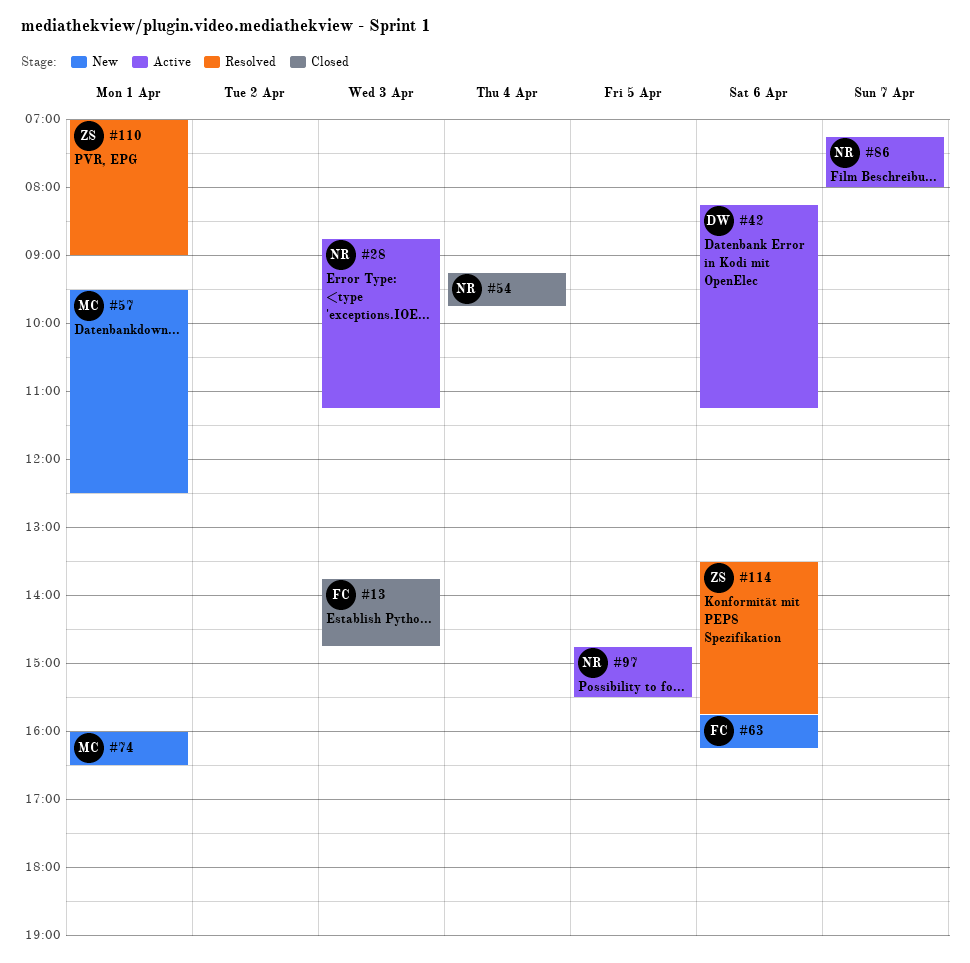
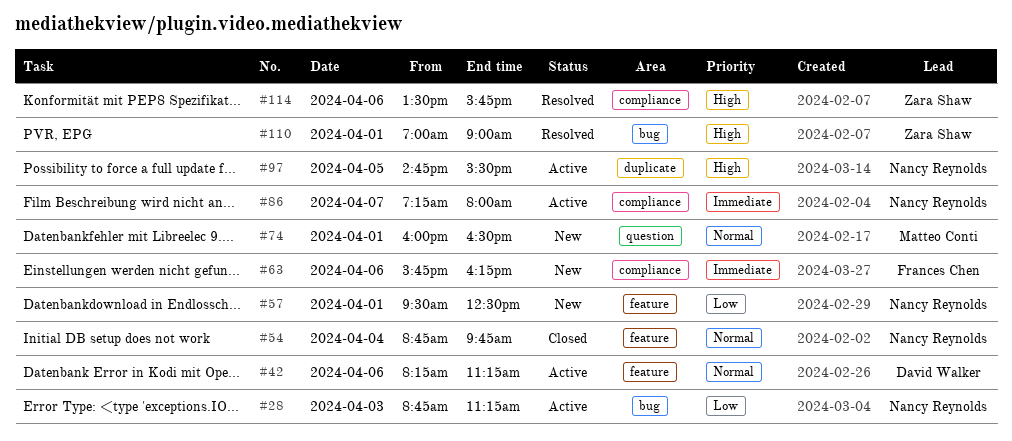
#13: present -> none
#54, begins: 09:15 -> 08:45
#57, owner: Matteo Conti -> Nancy Reynolds

